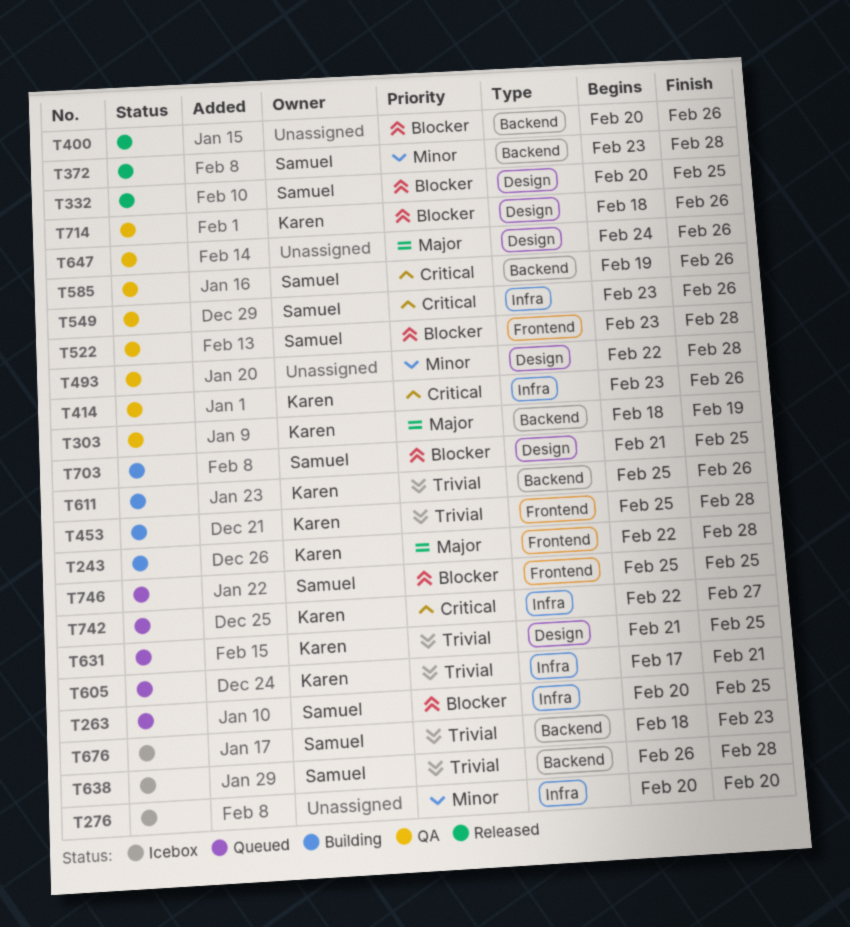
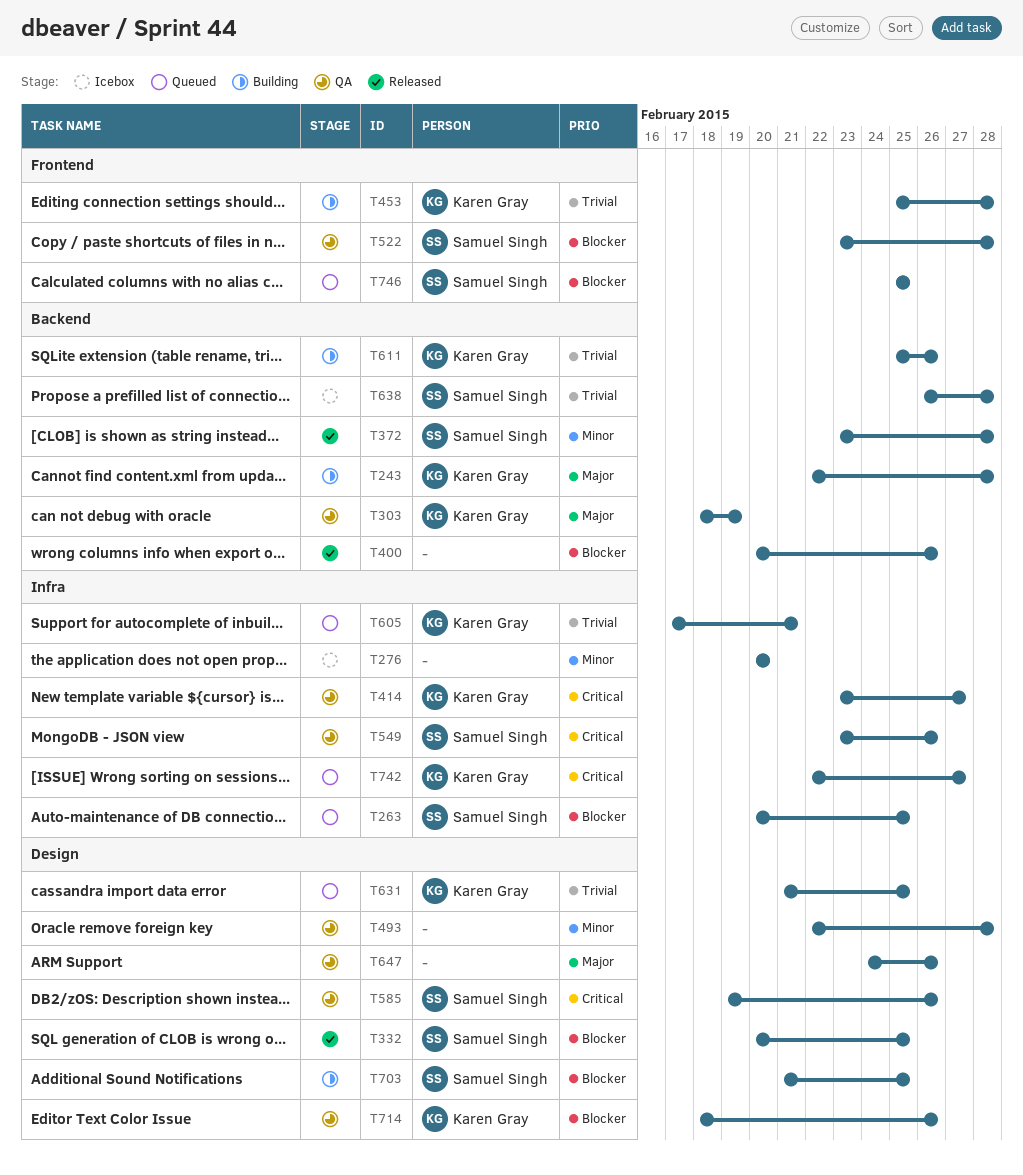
T243, label: Frontend -> Backend
T414, due: Feb 26 -> Feb 27
T585, label: Backend -> Design
T676: present -> none

